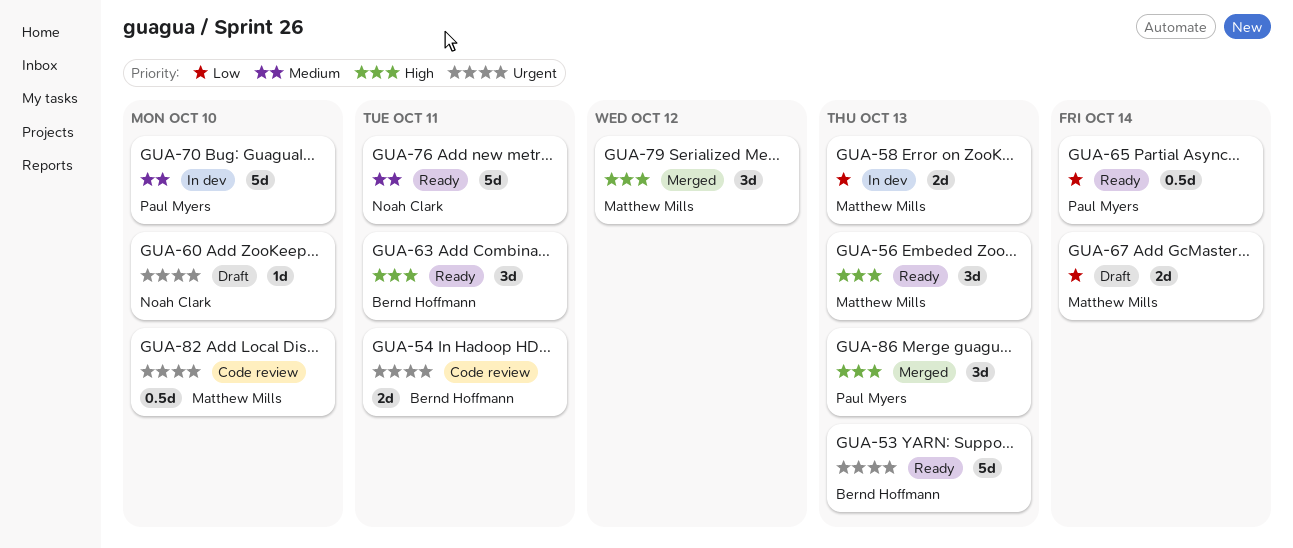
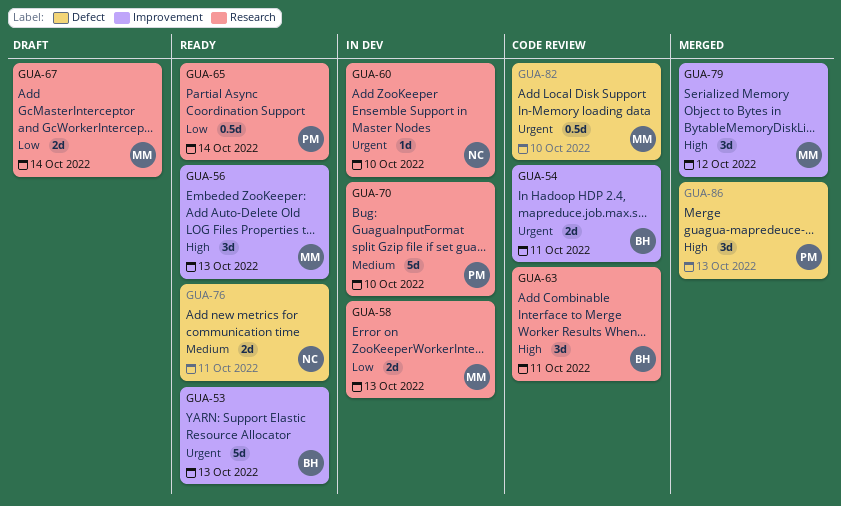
GUA-60, status: Draft -> In dev
GUA-63, status: Ready -> Code review
GUA-76, estimate: 5d -> 2d

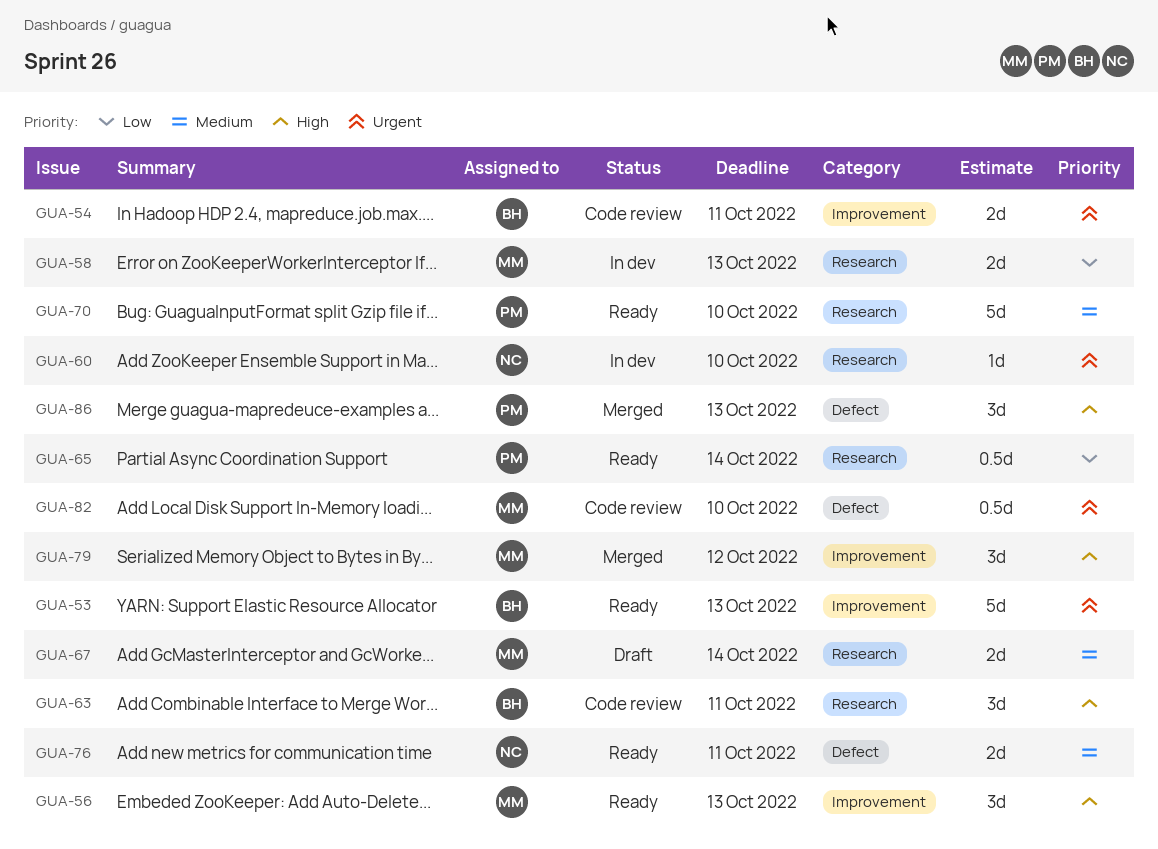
GUA-67, priority: Low -> Medium
GUA-70, status: In dev -> Ready

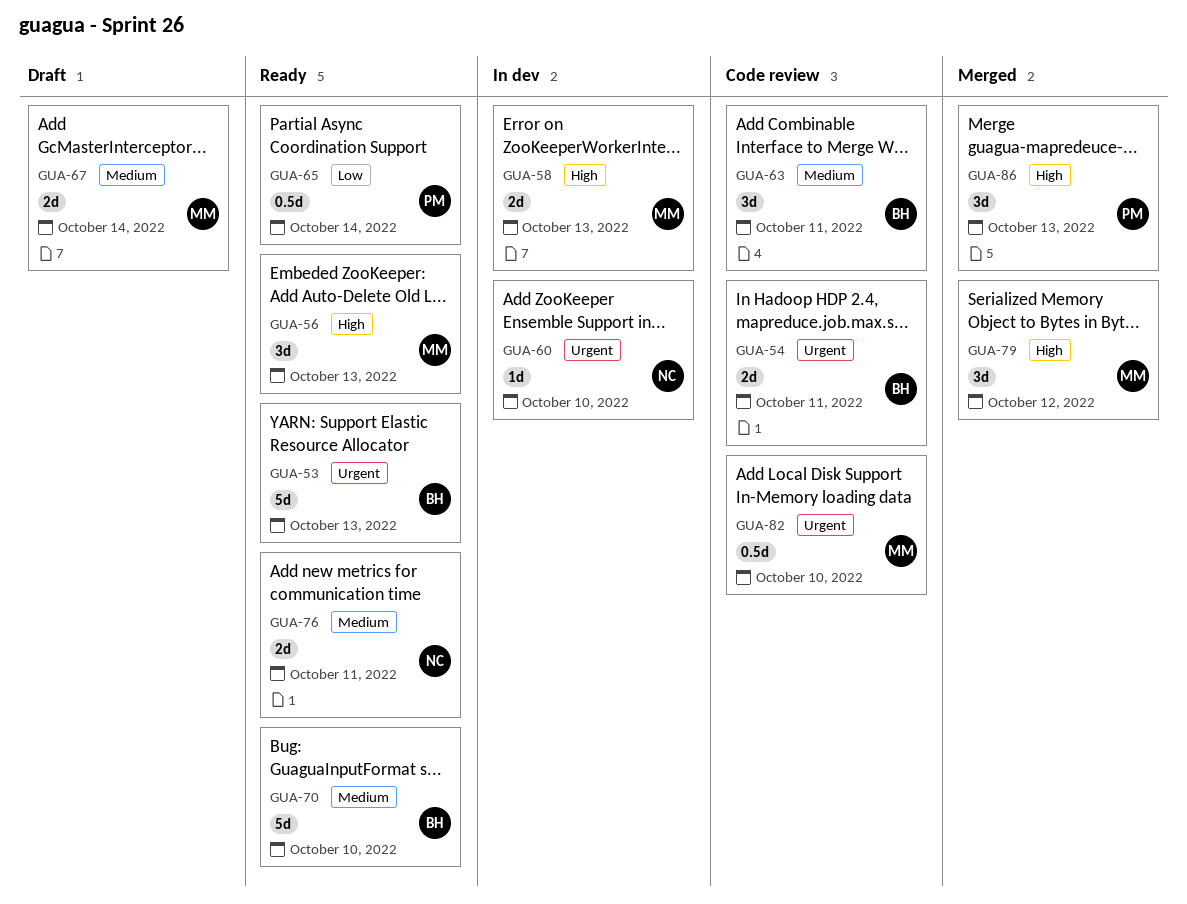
GUA-58, priority: Low -> High
GUA-63, priority: High -> Medium
GUA-70, owner: PM -> BH

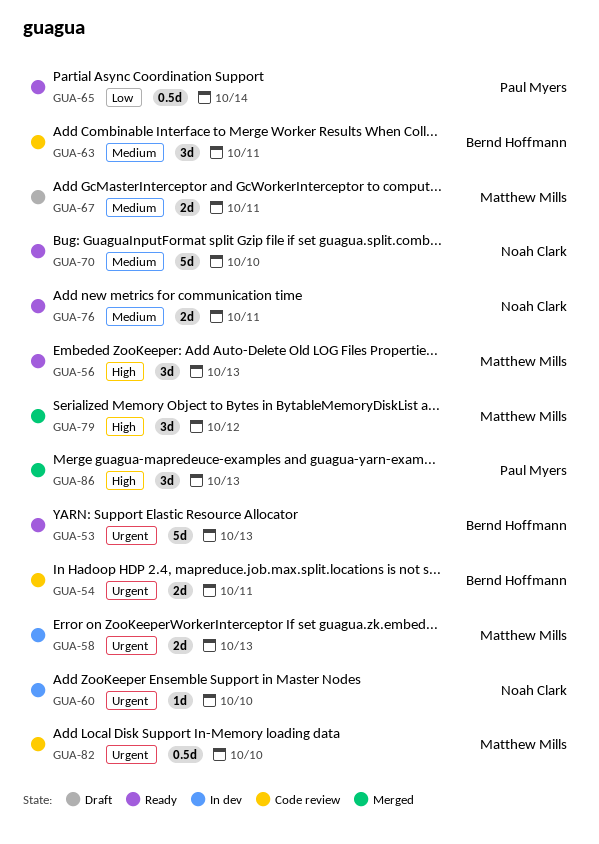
GUA-58, priority: High -> Urgent
GUA-67, due: Oct 14 -> Oct 11
GUA-70, owner: Bernd Hoffmann -> Noah Clark

